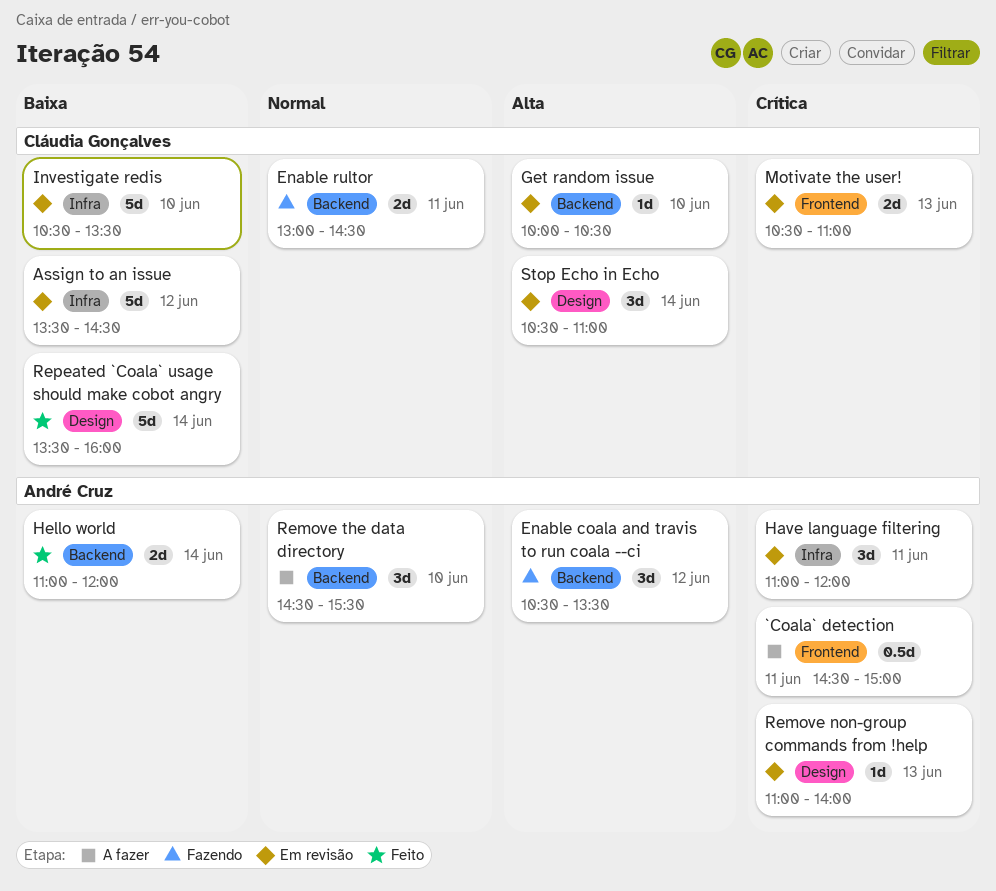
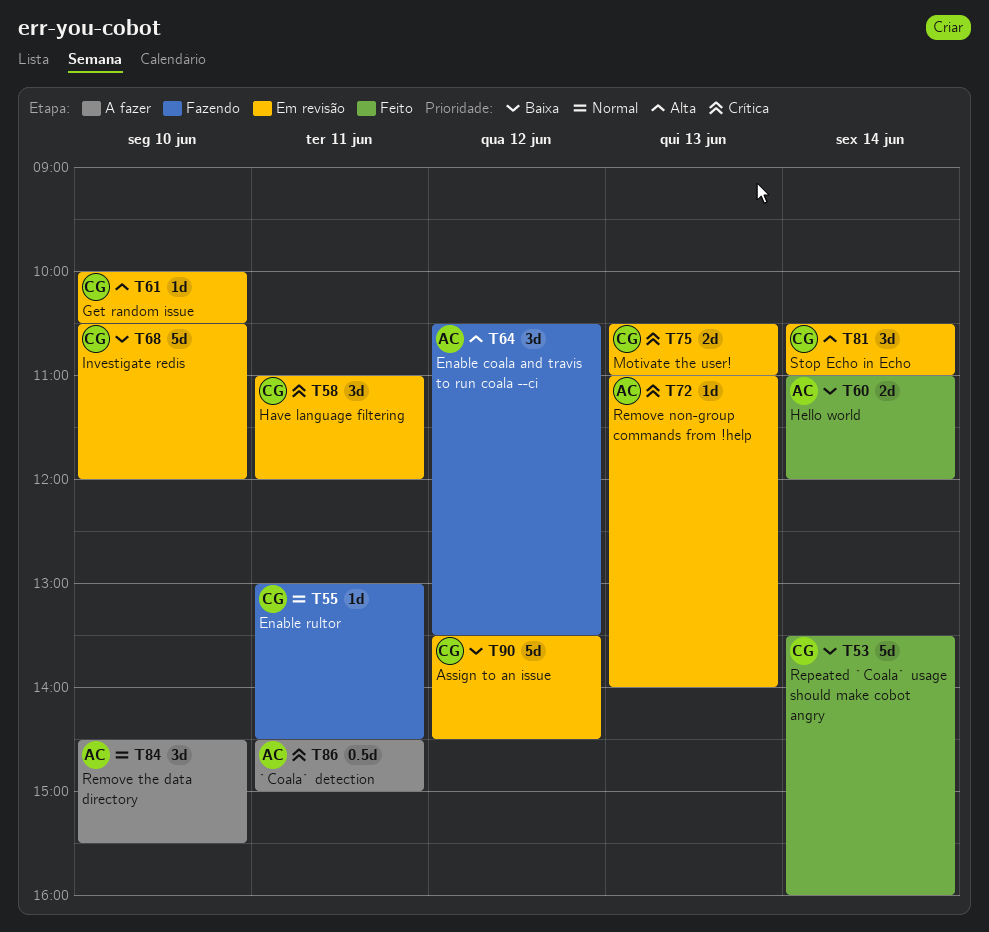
Enable rultor, estimate: 2d -> 1d
Have language filtering, owner: André Cruz -> Cláudia Gonçalves
Investigate redis, ends: 13:30 -> 12:00

